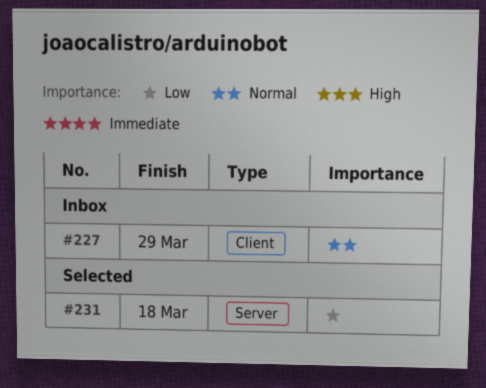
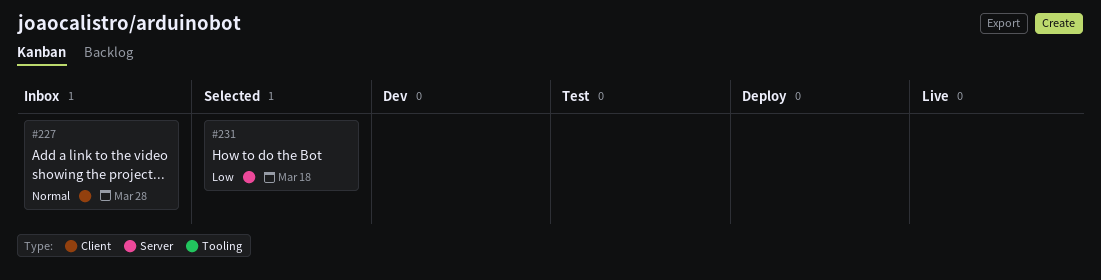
#227, due: Mar 29 -> Mar 28

